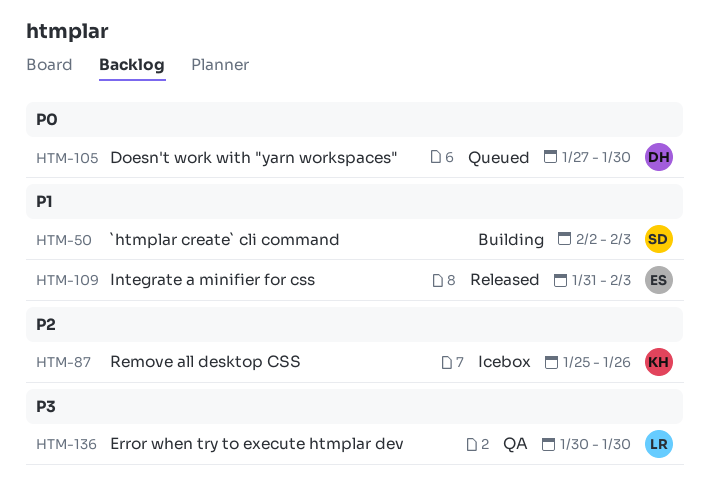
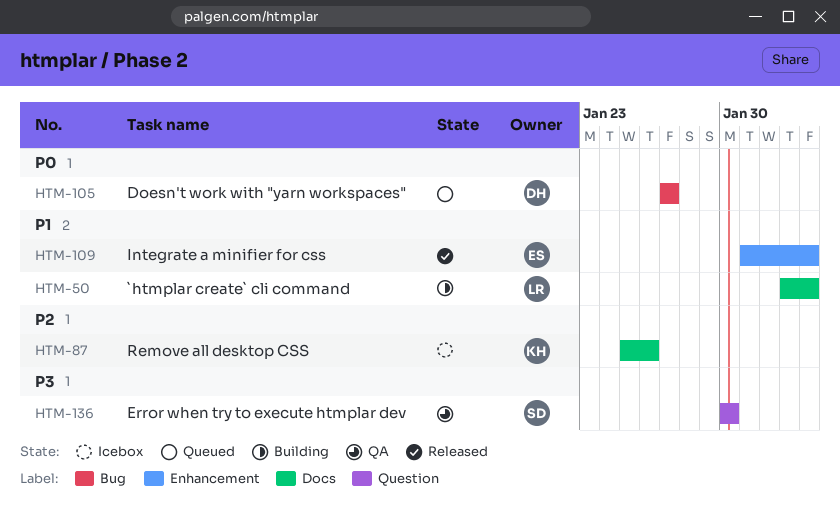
HTM-50, owner: SD -> LR
HTM-105, due: Jan 30 -> Jan 27
HTM-136, owner: LR -> SD

